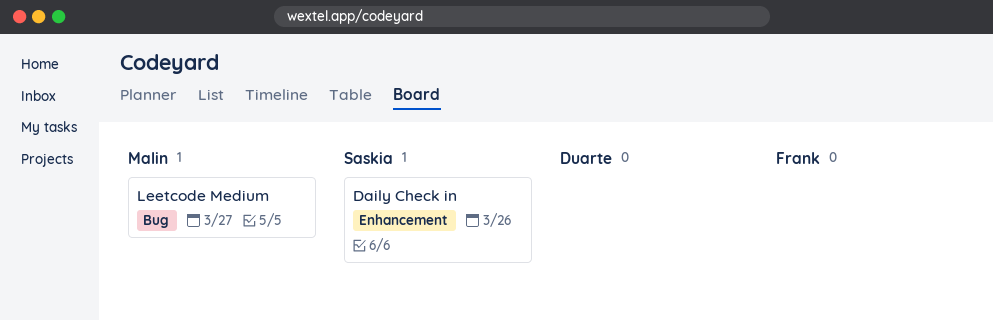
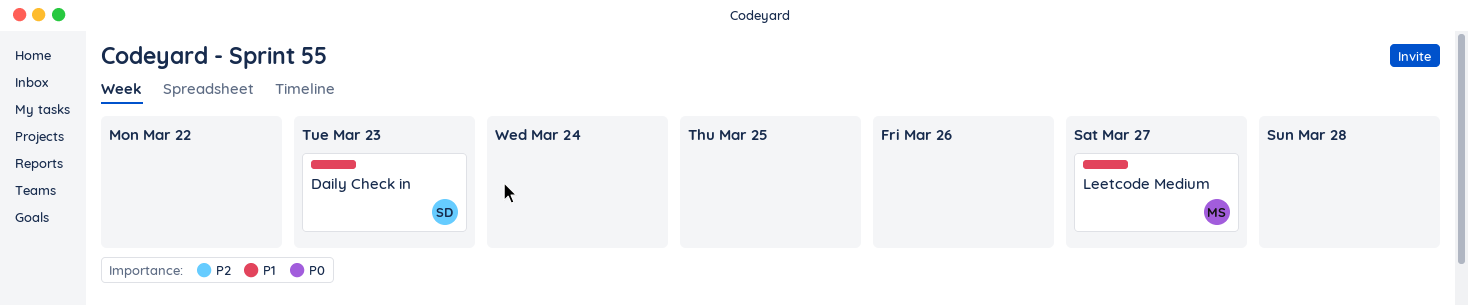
Daily Check in, due: Mar 26 -> Mar 23

